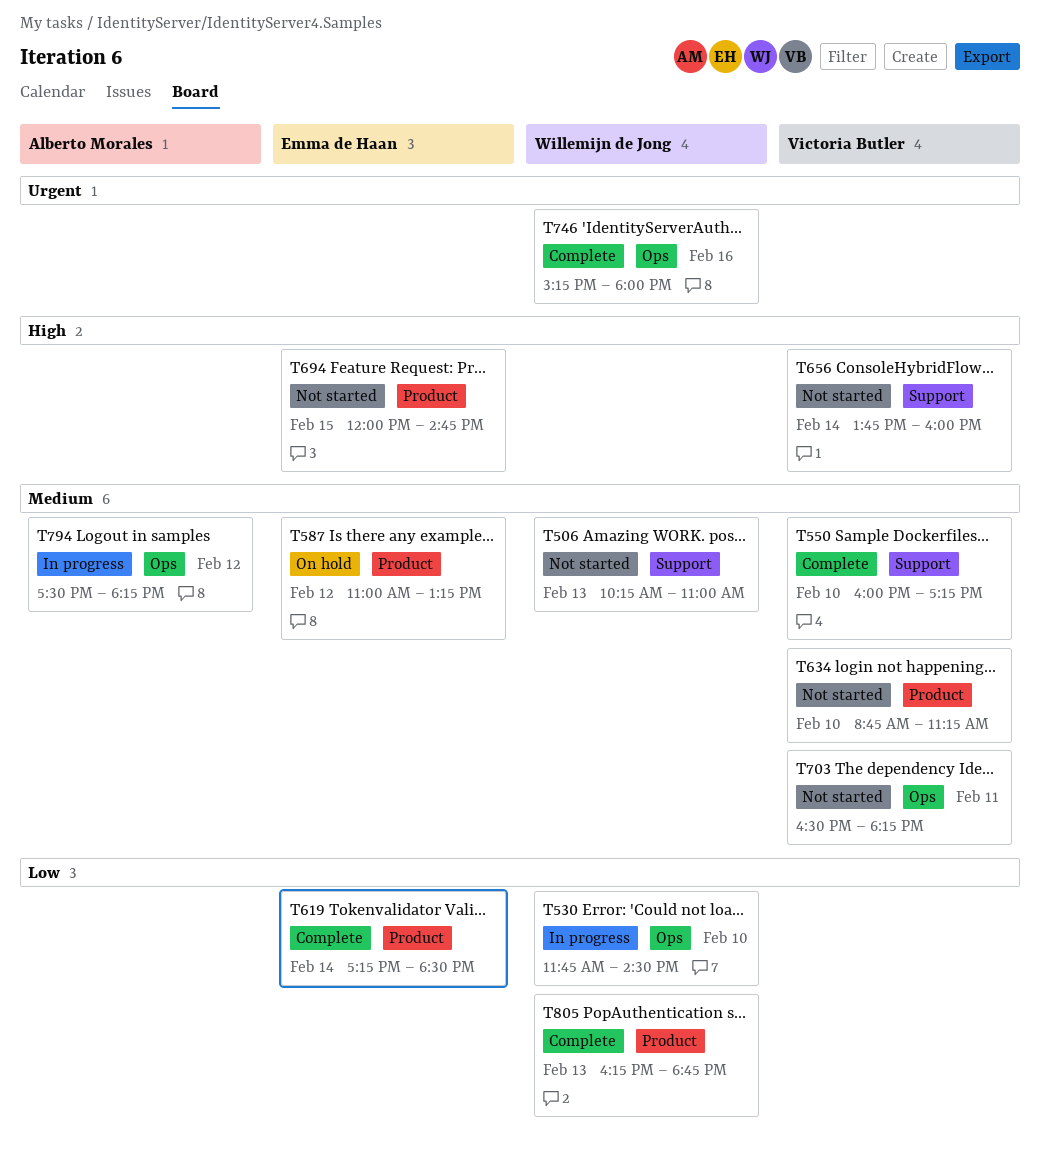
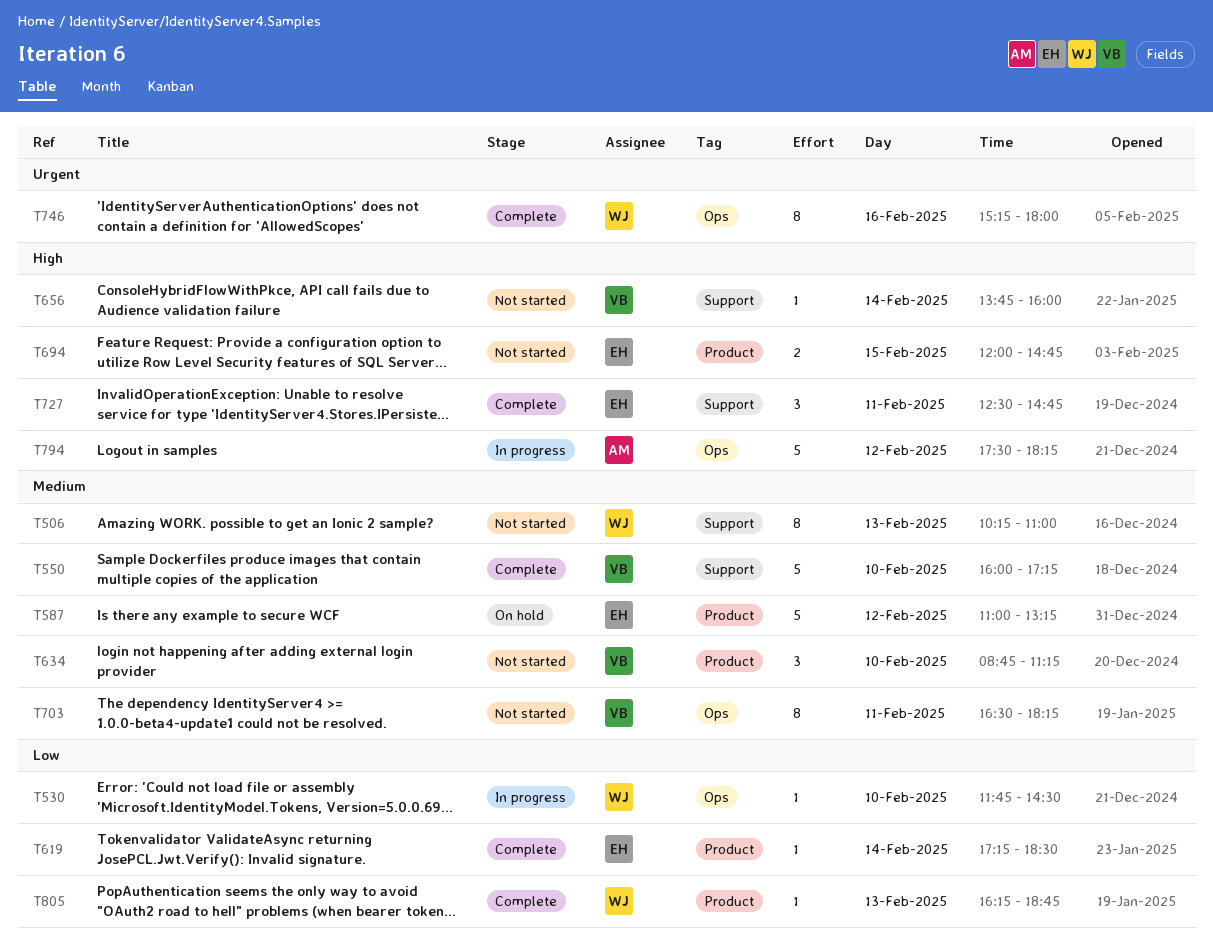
T727: none -> present
T794, priority: Medium -> High

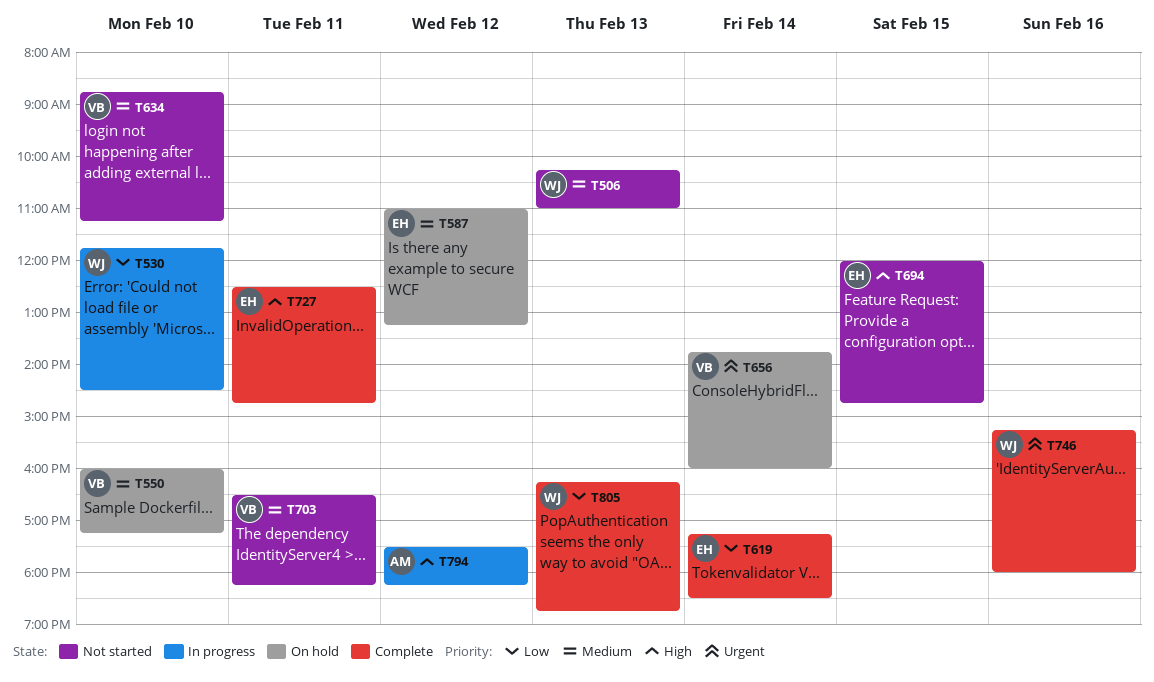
T550, status: Complete -> On hold
T656, status: Not started -> On hold
T656, priority: High -> Urgent

